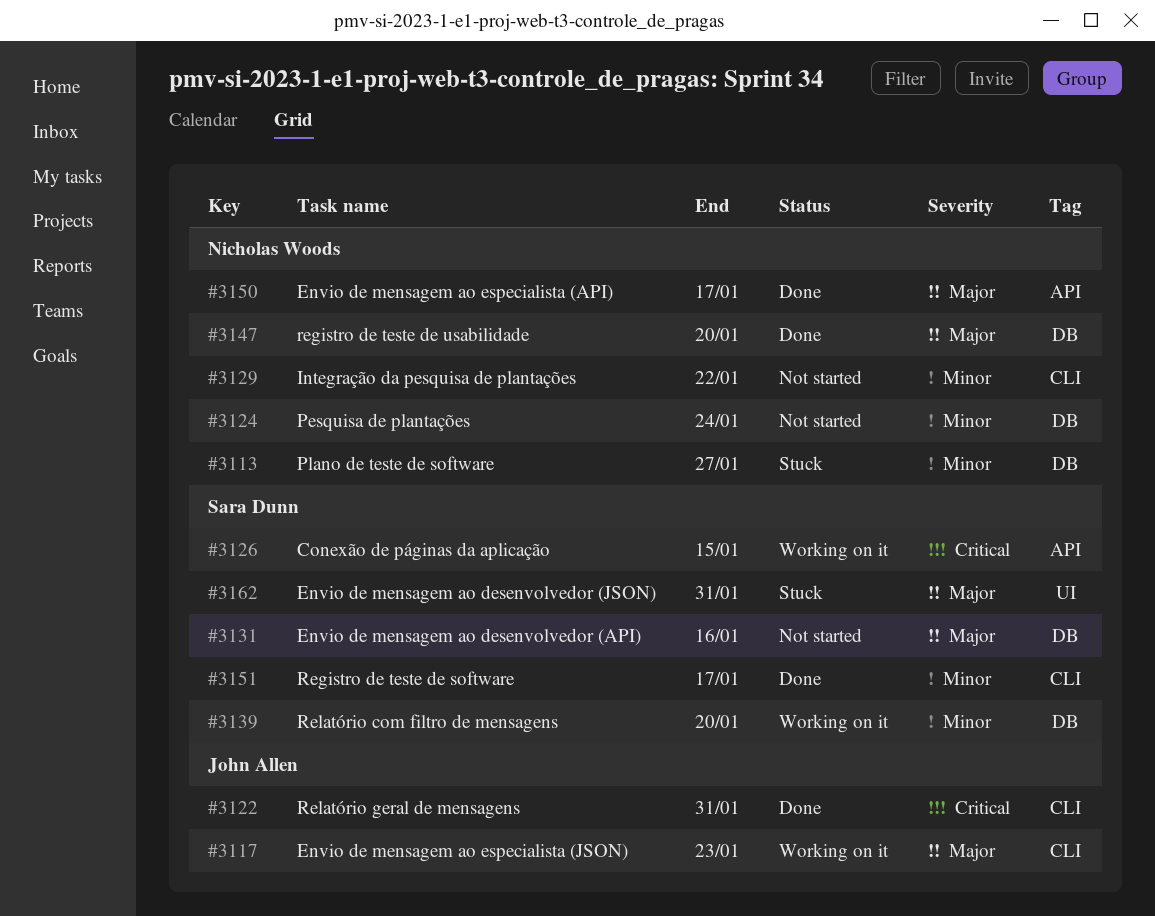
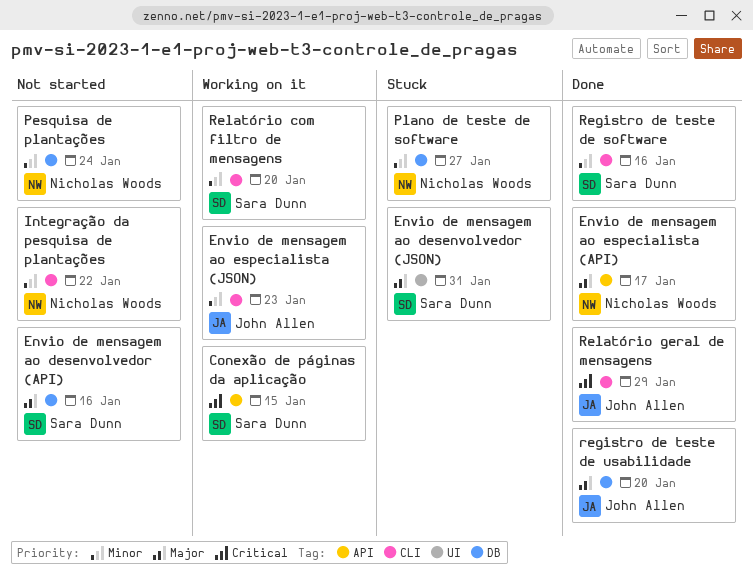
Envio de mensagem ao especialista (JSON), priority: Major -> Minor
Registro de teste de software, due: Jan 17 -> Jan 16
registro de teste de usabilidade, owner: Nicholas Woods -> John Allen
Relatório com filtro de mensagens, label: DB -> CLI
Relatório geral de mensagens, due: Jan 31 -> Jan 29

